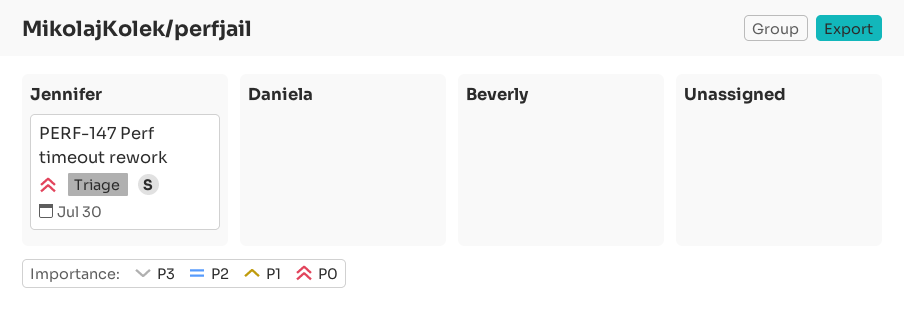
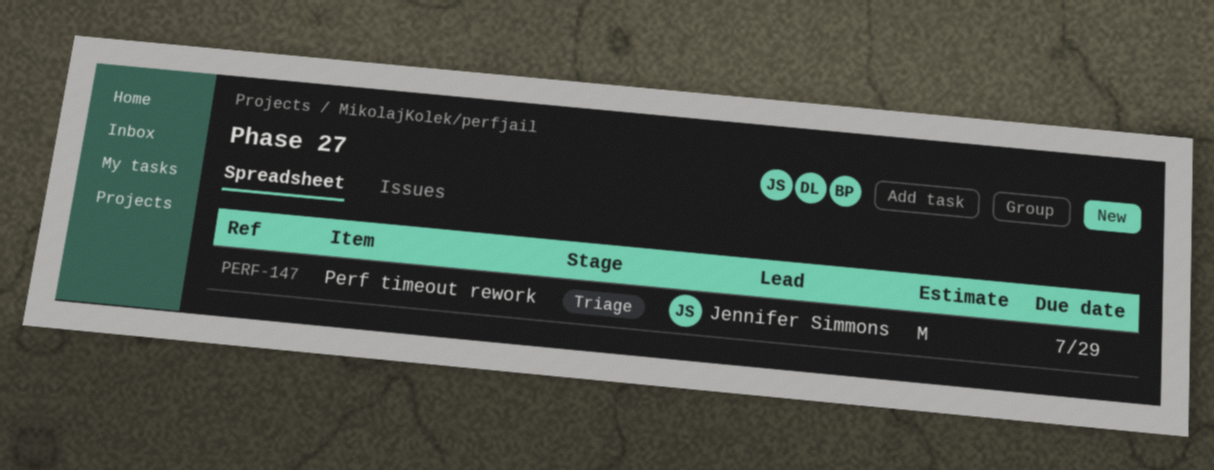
PERF-147, estimate: S -> M
PERF-147, due: Jul 30 -> Jul 29

